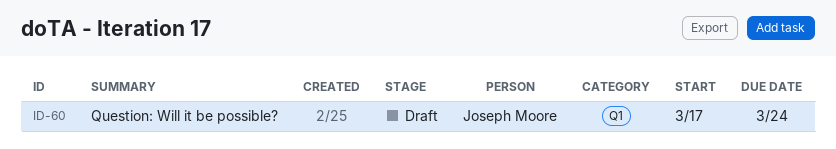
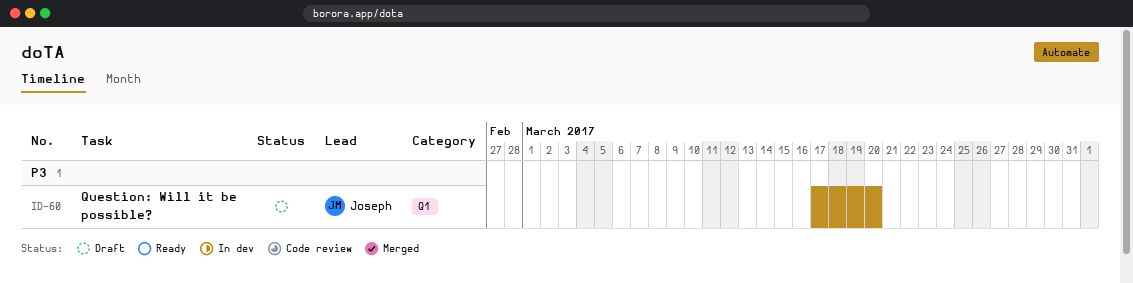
ID-60, due: Mar 24 -> Mar 20

